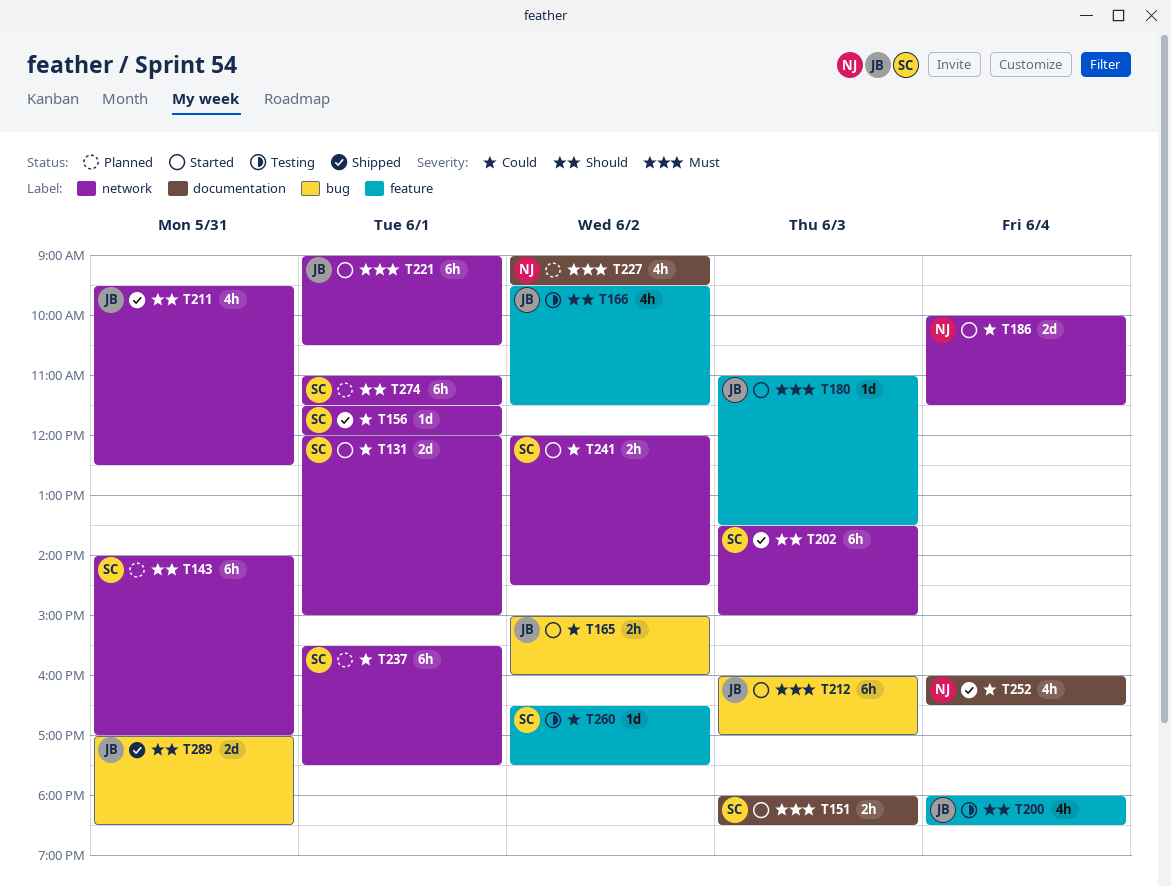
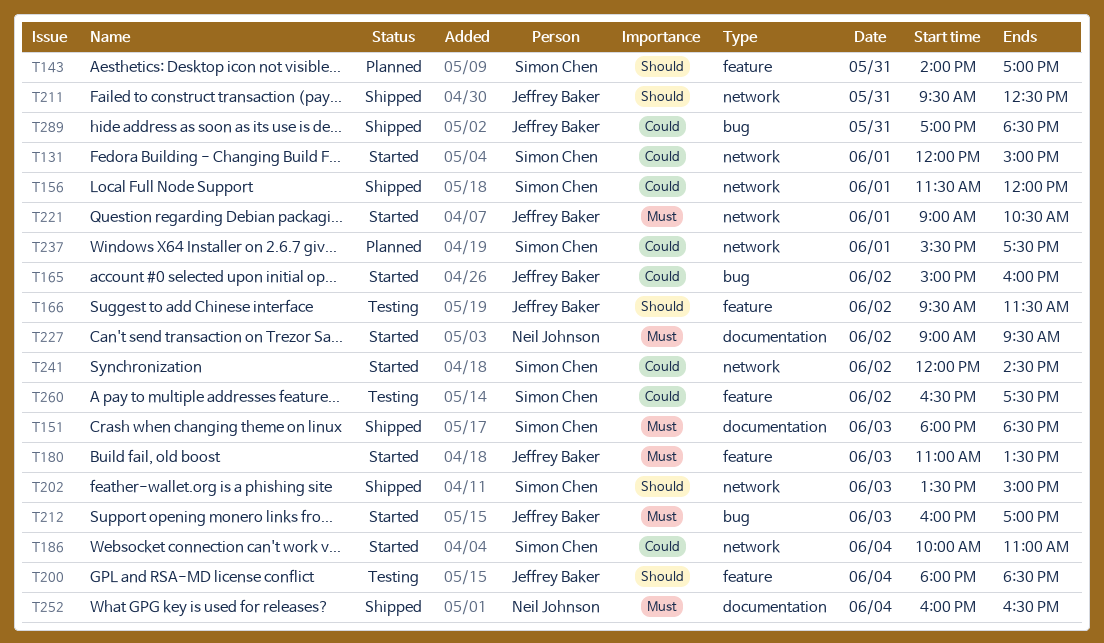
T143, label: network -> feature
T151, status: Started -> Shipped
T186, owner: Neil Johnson -> Simon Chen
T186, ends: 11:30 -> 11:00
T227, status: Planned -> Started
T252, priority: Could -> Must
T274: present -> none
T289, priority: Should -> Could

